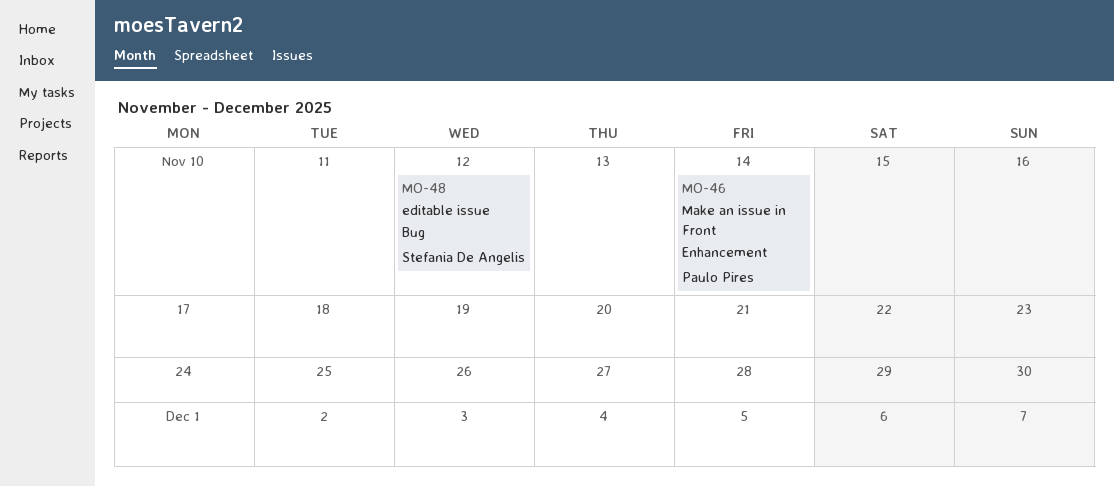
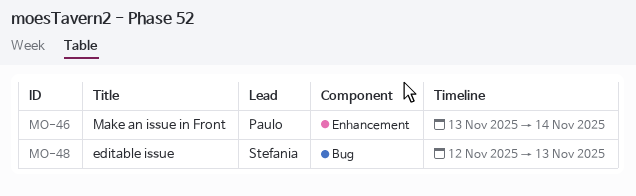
MO-48, due: Nov 12 -> Nov 13

